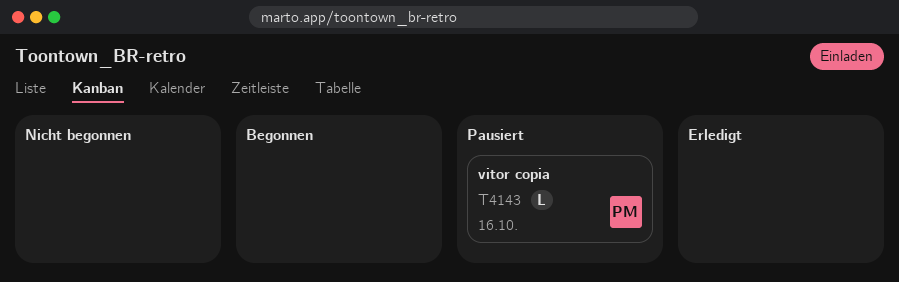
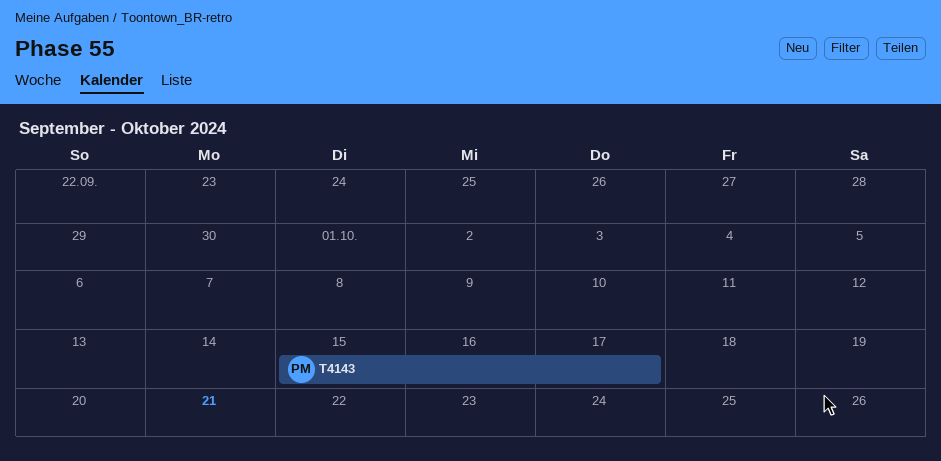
T4143, due: Oct 16 -> Oct 17

